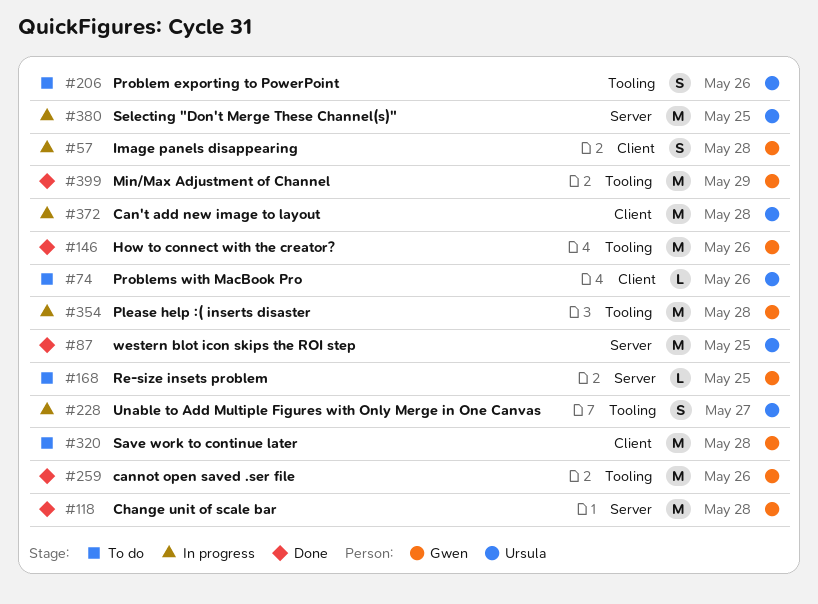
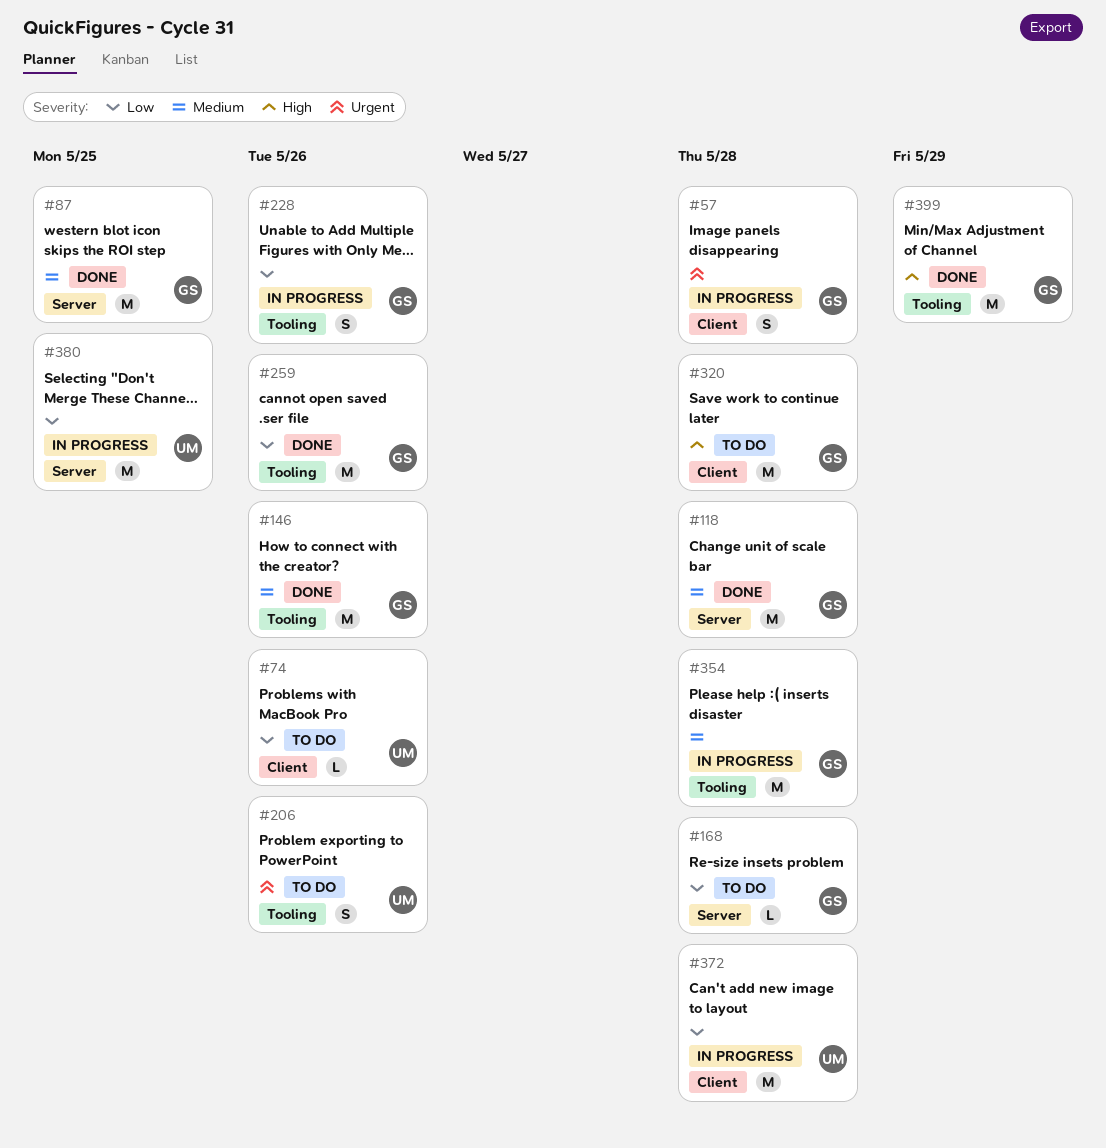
#87, owner: Ursula -> Gwen
#168, due: May 25 -> May 28
#228, owner: Ursula -> Gwen
#228, due: May 27 -> May 26

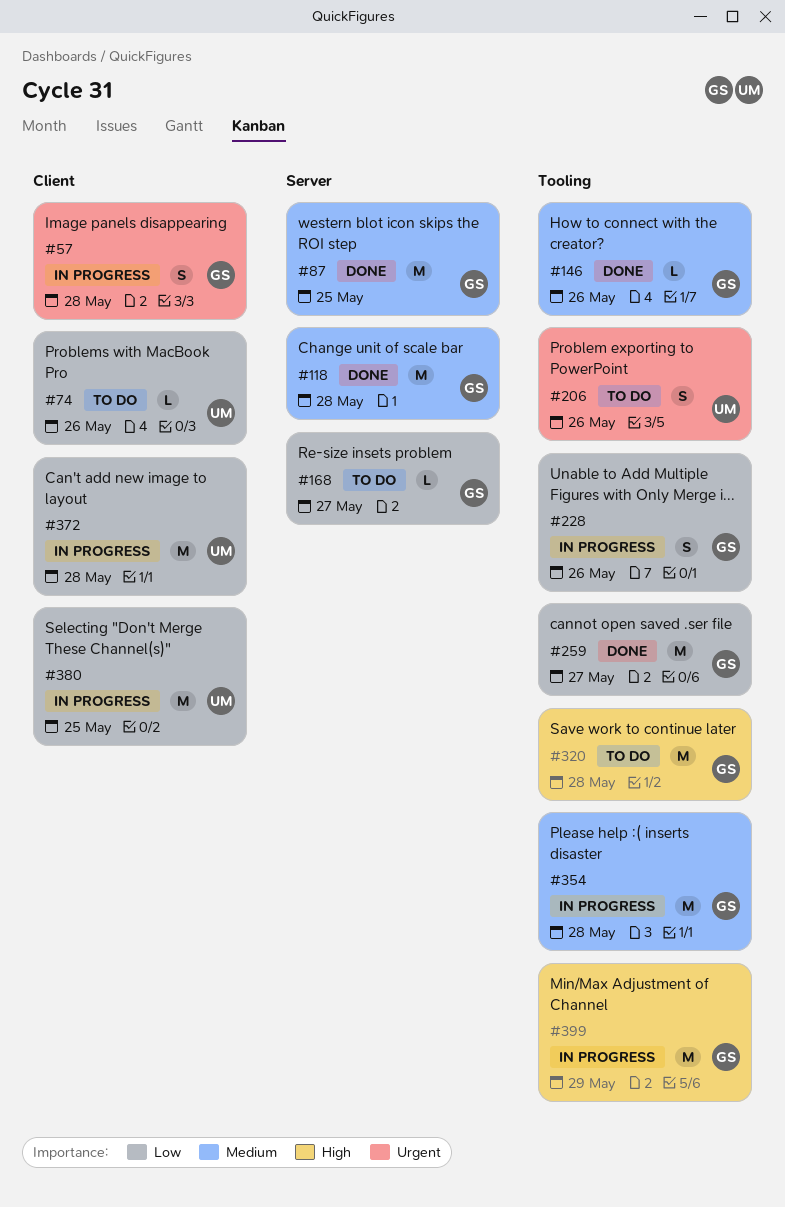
#146, estimate: M -> L
#168, due: May 28 -> May 27
#259, due: May 26 -> May 27
#320, label: Client -> Tooling
#380, label: Server -> Client
#399, status: Done -> In progress

